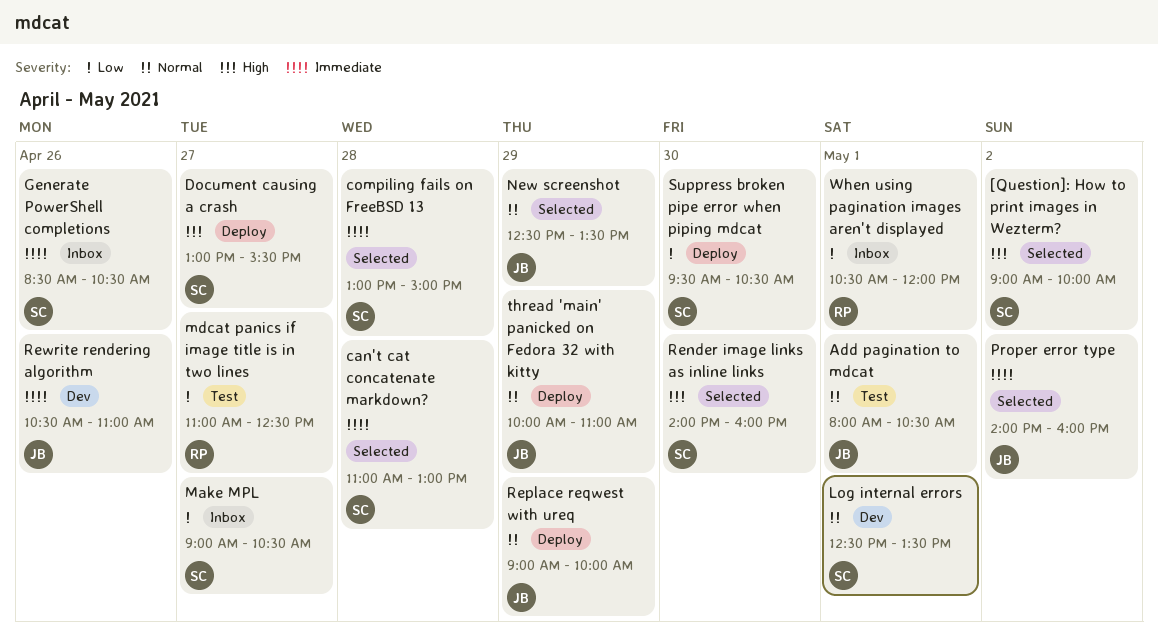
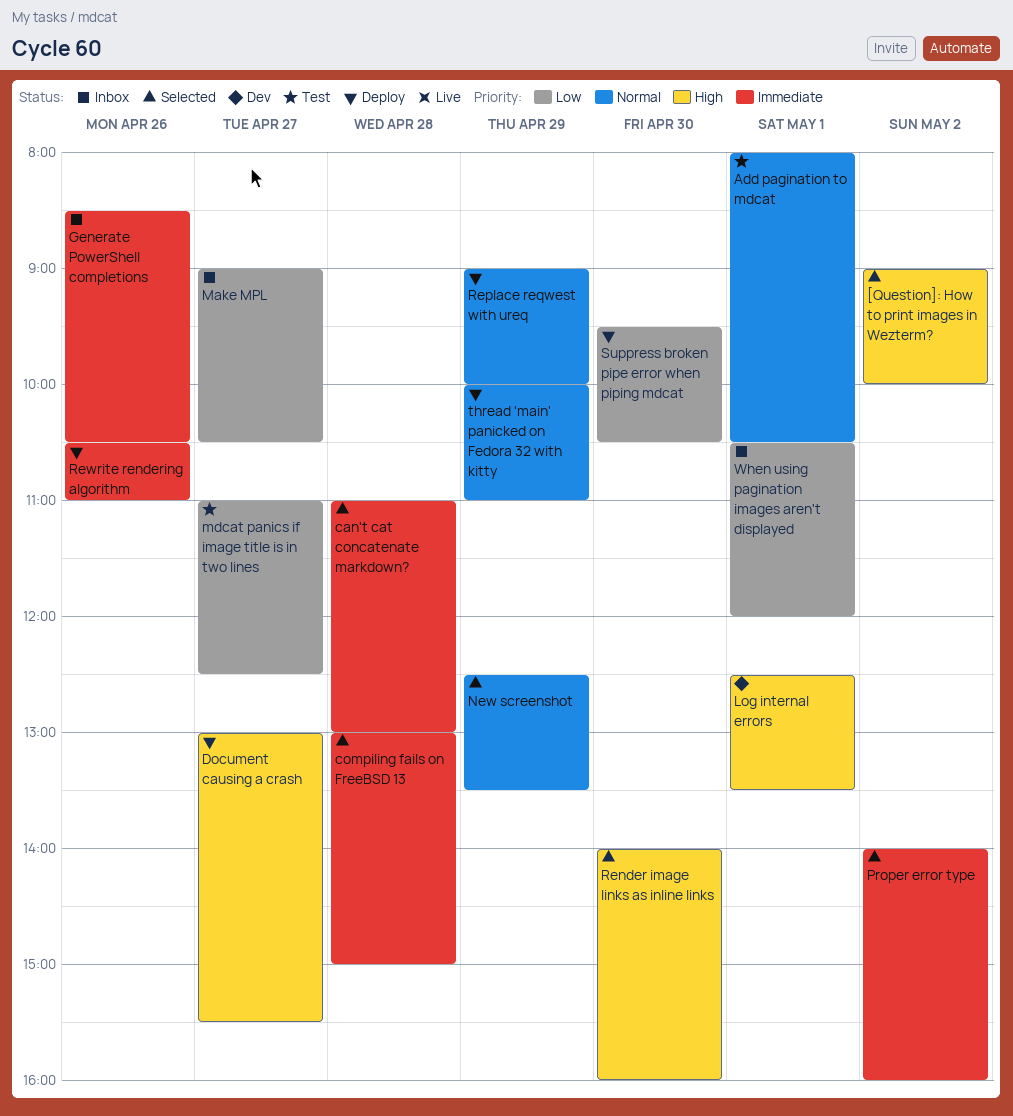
Log internal errors, priority: Normal -> High
Rewrite rendering algorithm, status: Dev -> Deploy

